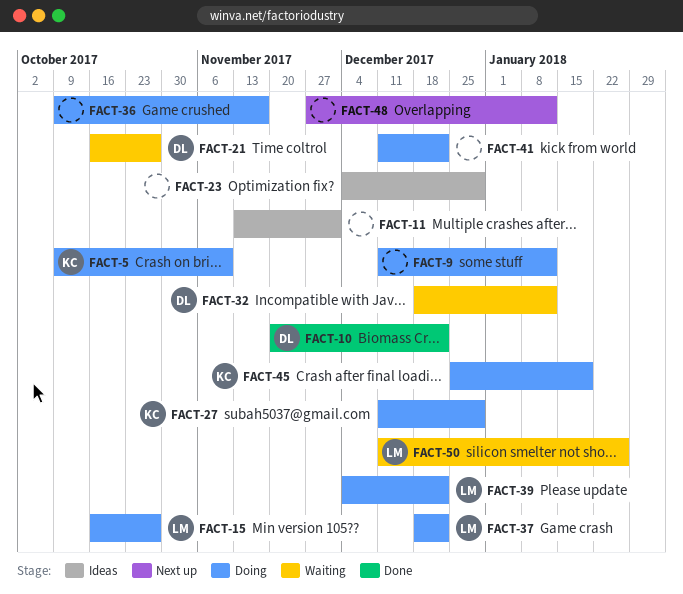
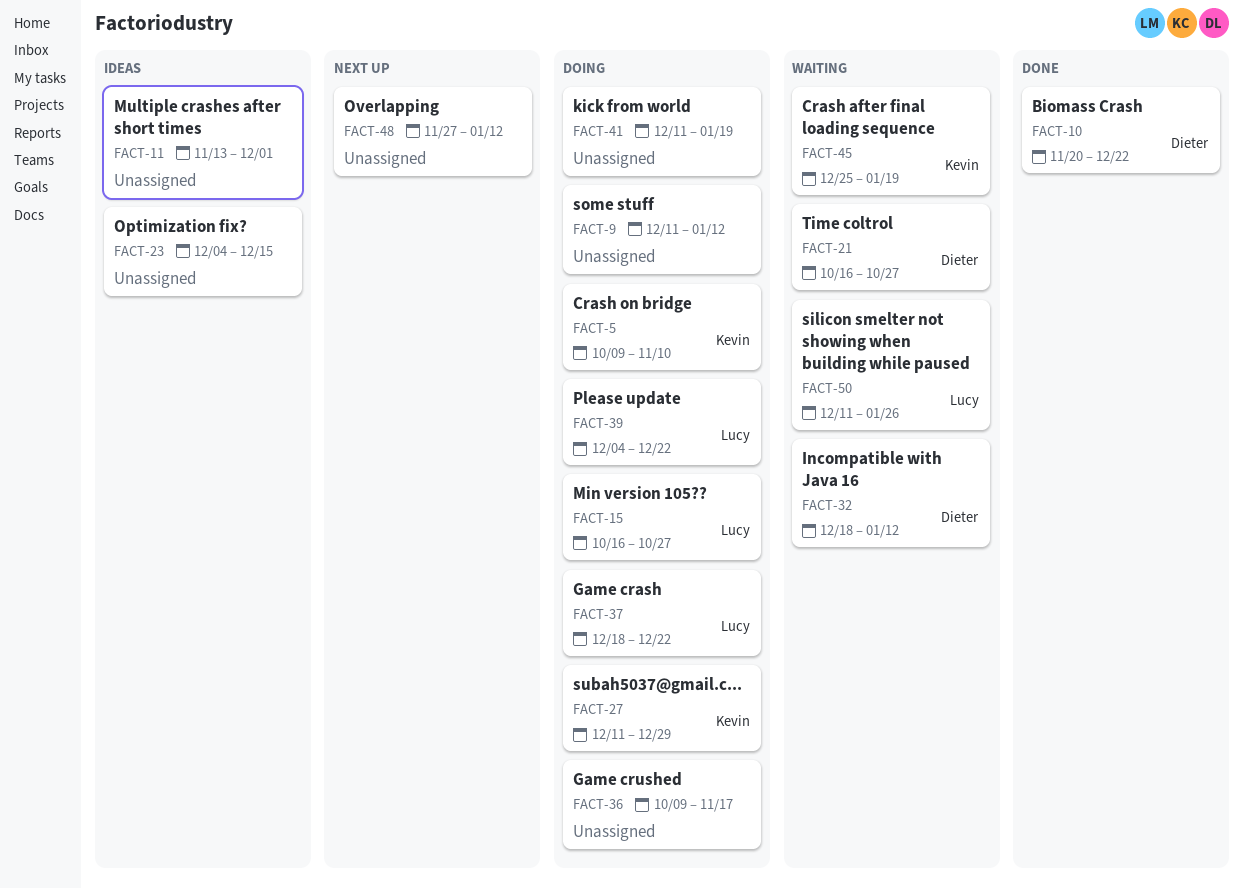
FACT-23, due: Dec 29 -> Dec 15
FACT-41, due: Dec 22 -> Jan 19
FACT-45, status: Doing -> Waiting

